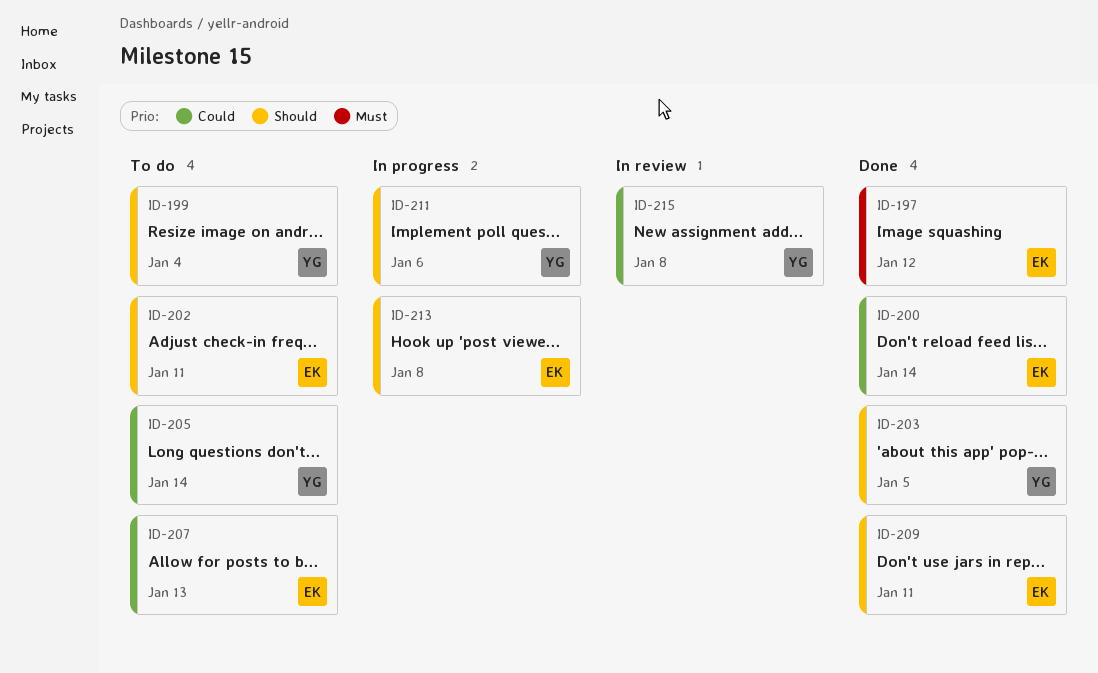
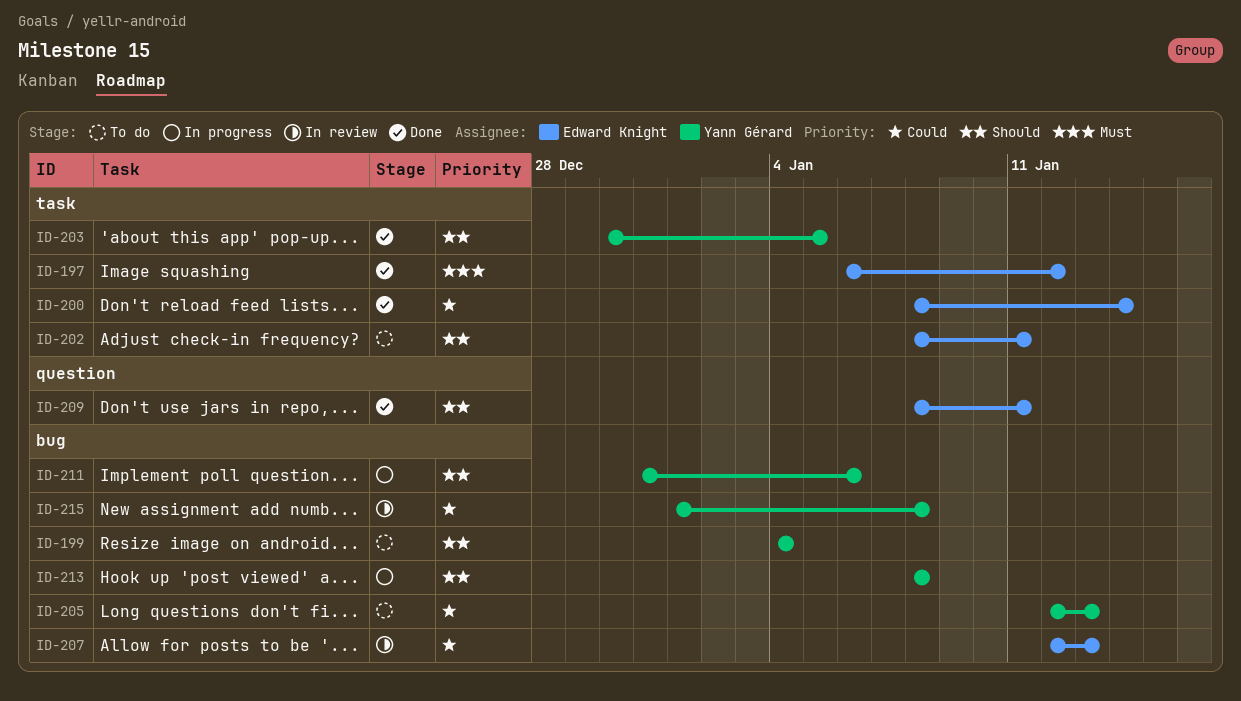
ID-205, due: Jan 14 -> Jan 13
ID-207, status: To do -> In review
ID-213, owner: Edward Knight -> Yann Gérard

